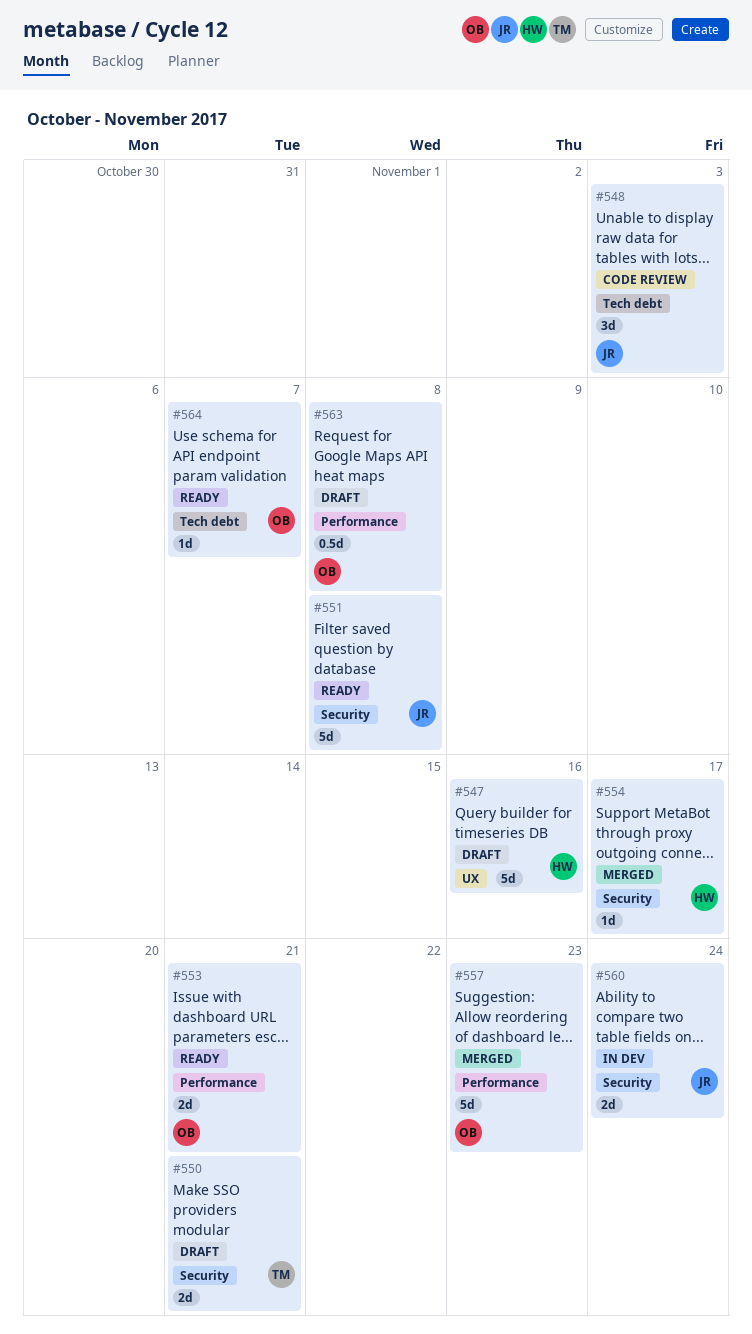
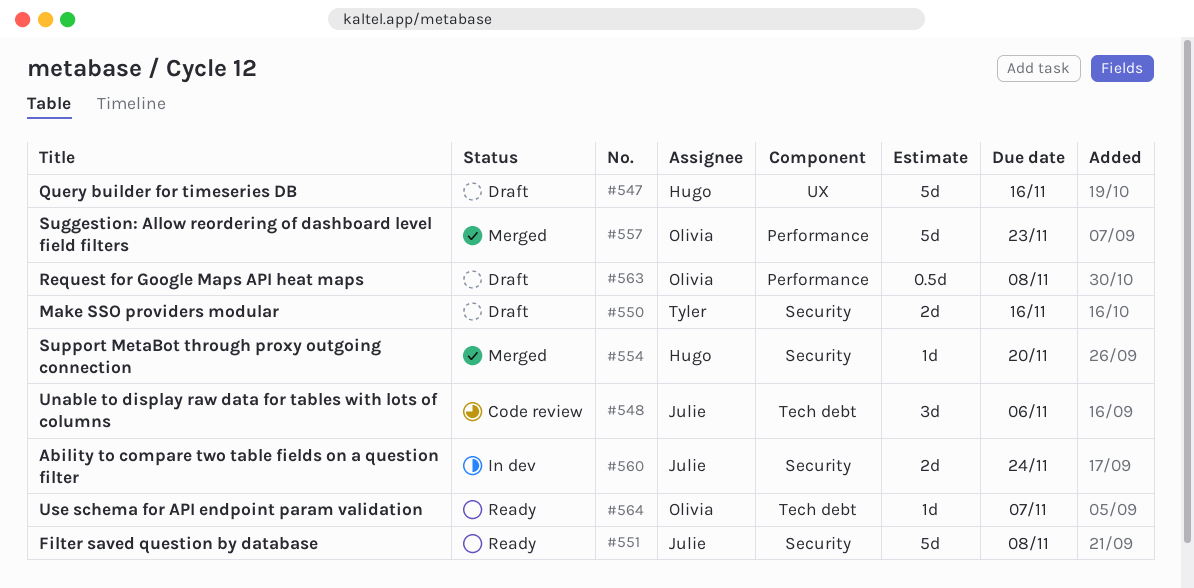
#548, due: Nov 3 -> Nov 6
#550, due: Nov 21 -> Nov 16
#553: present -> none
#554, due: Nov 17 -> Nov 20

